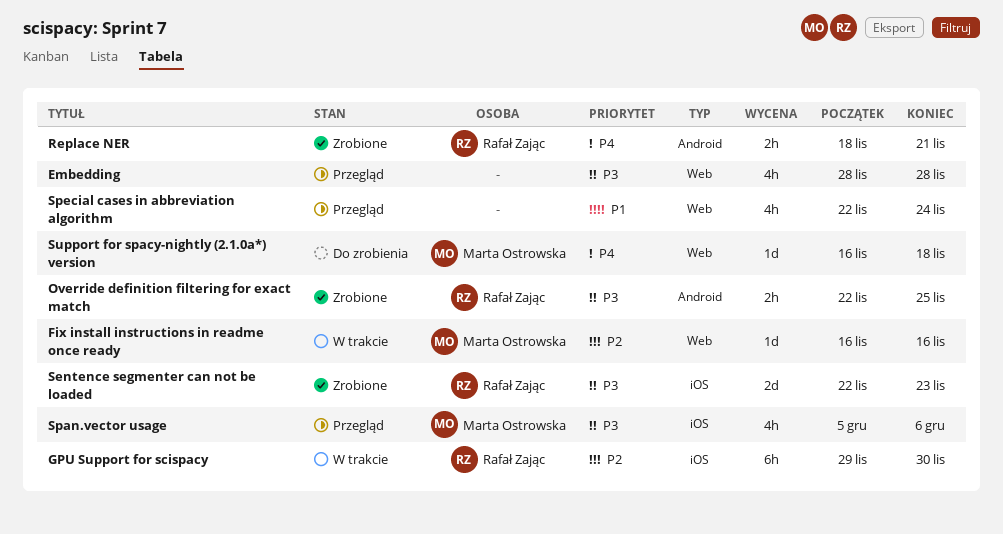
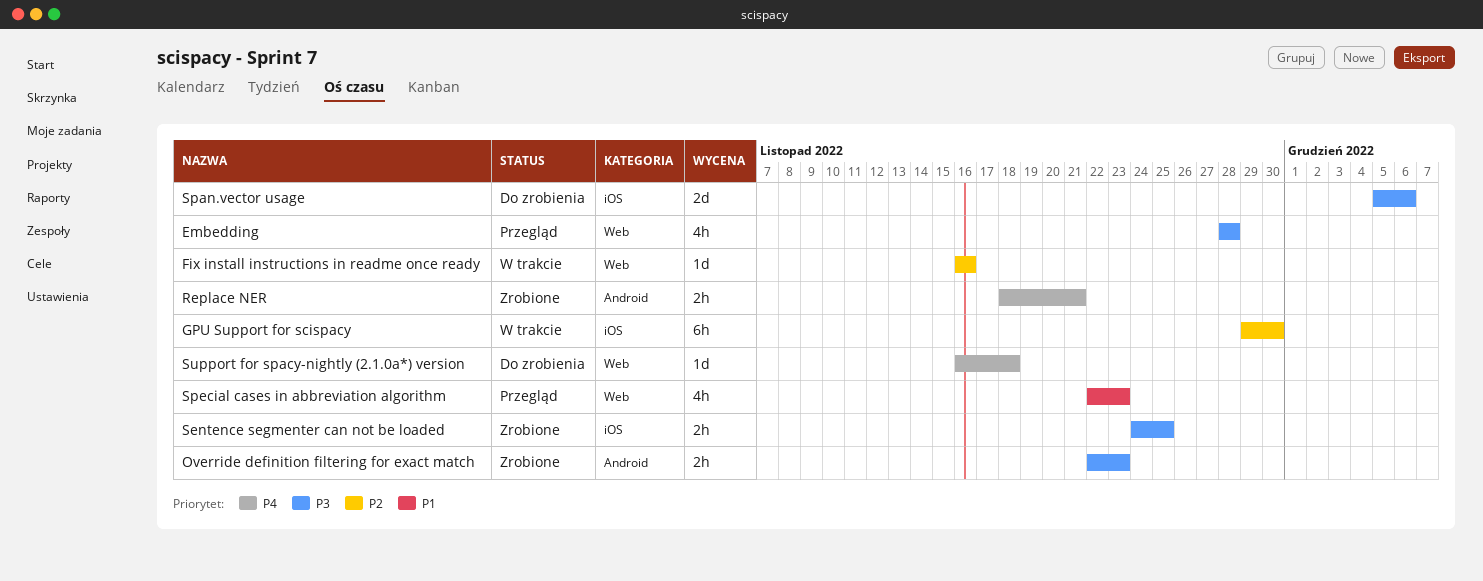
Override definition filtering for exact match, due: Nov 25 -> Nov 23
Sentence segmenter can not be loaded, estimate: 2d -> 2h
Sentence segmenter can not be loaded, start: Nov 22 -> Nov 24
Sentence segmenter can not be loaded, due: Nov 23 -> Nov 25
Span.vector usage, status: Przegląd -> Do zrobienia
Span.vector usage, estimate: 4h -> 2d
Special cases in abbreviation algorithm, due: Nov 24 -> Nov 23

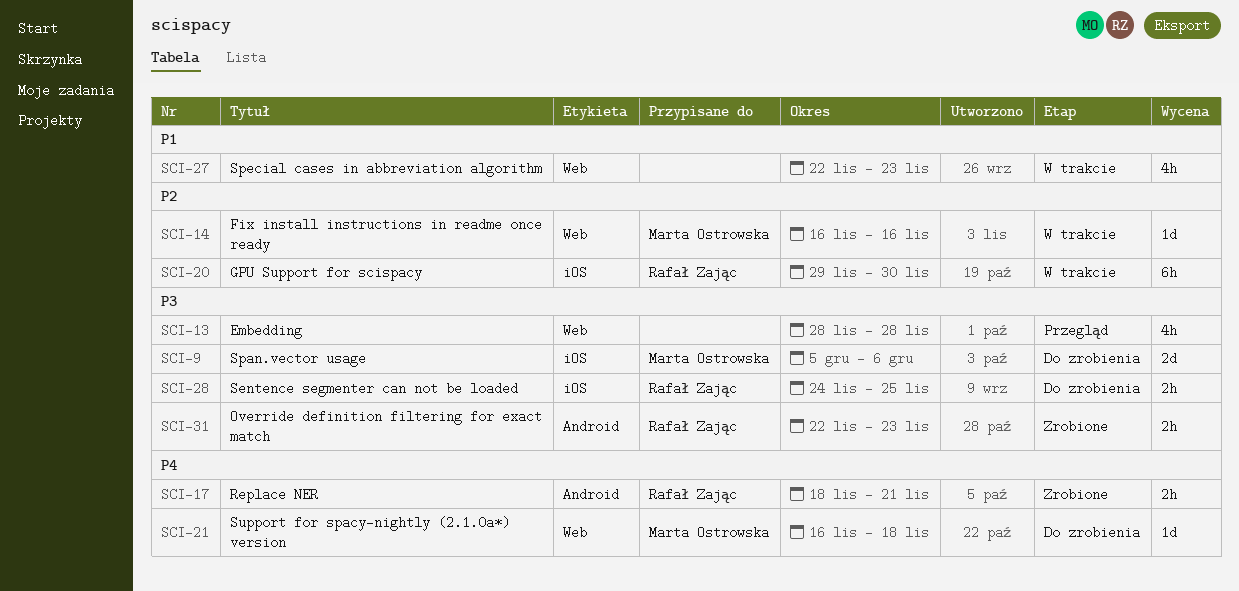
Sentence segmenter can not be loaded, status: Zrobione -> Do zrobienia
Special cases in abbreviation algorithm, status: Przegląd -> W trakcie

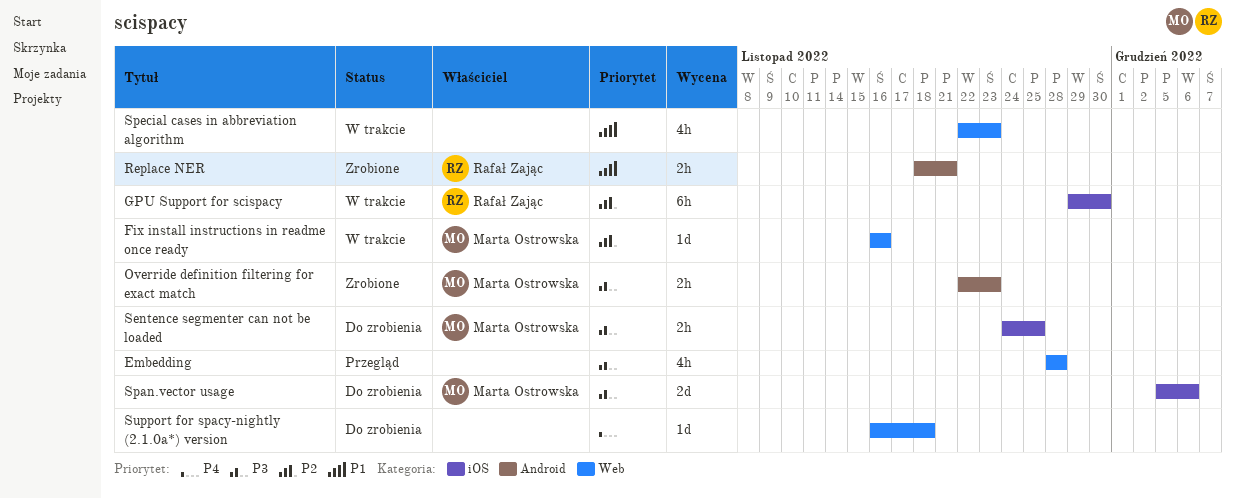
Override definition filtering for exact match, owner: Rafał Zając -> Marta Ostrowska
Replace NER, priority: P4 -> P1
Sentence segmenter can not be loaded, owner: Rafał Zając -> Marta Ostrowska
Support for spacy-nightly (2.1.0a*) version, owner: Marta Ostrowska -> none

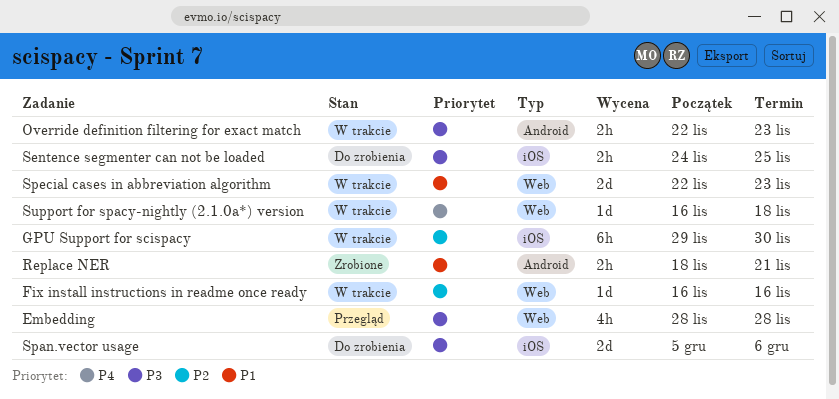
Override definition filtering for exact match, status: Zrobione -> W trakcie
Special cases in abbreviation algorithm, estimate: 4h -> 2d
Support for spacy-nightly (2.1.0a*) version, status: Do zrobienia -> W trakcie

